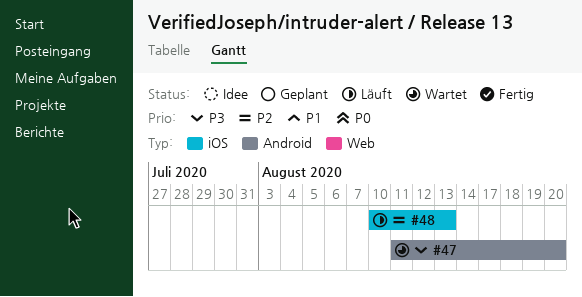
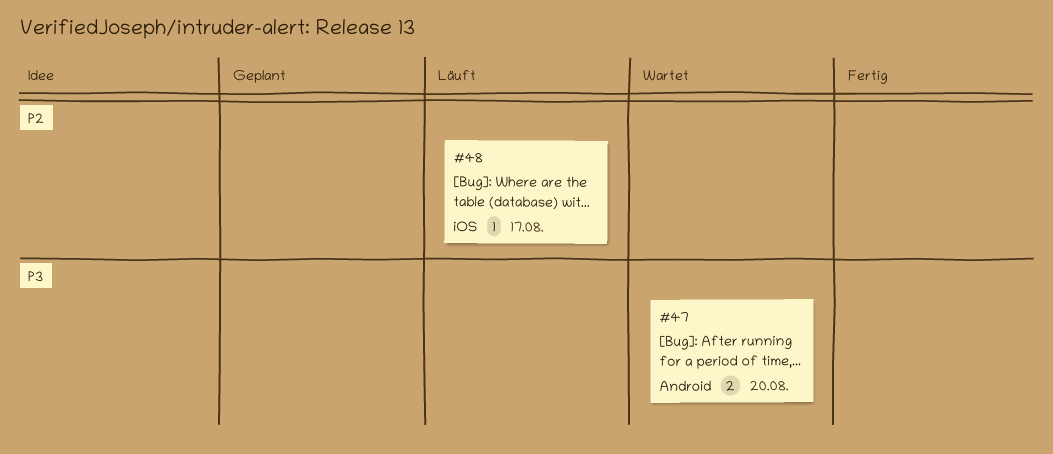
#48, due: Aug 13 -> Aug 17

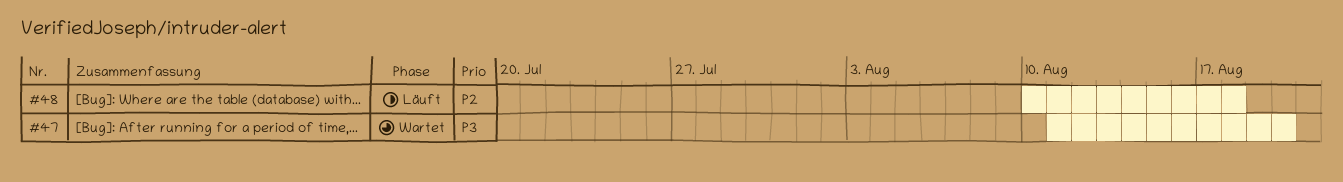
#48, due: Aug 17 -> Aug 18

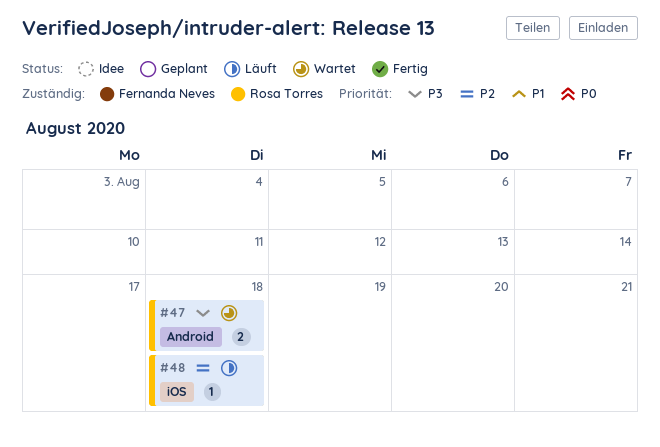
#47, due: Aug 20 -> Aug 18

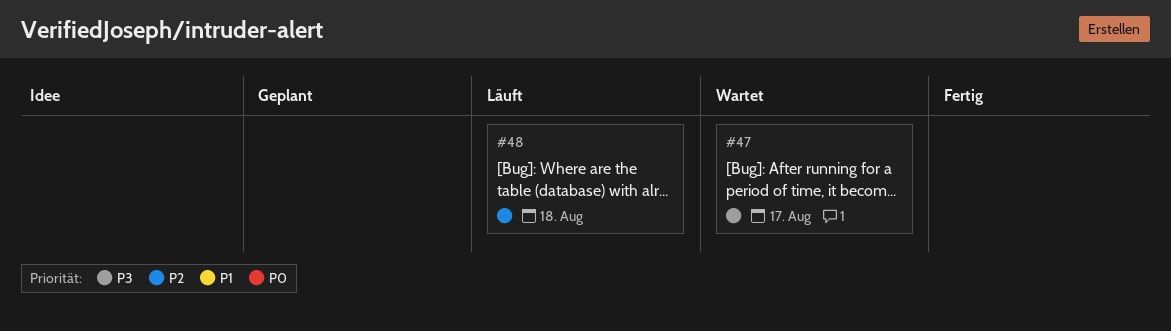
#47, due: Aug 18 -> Aug 17

